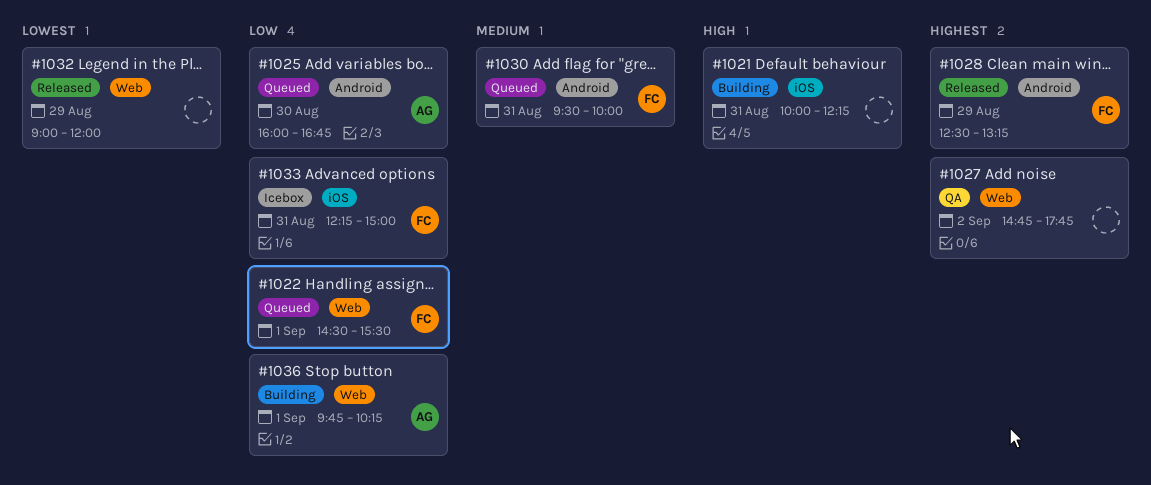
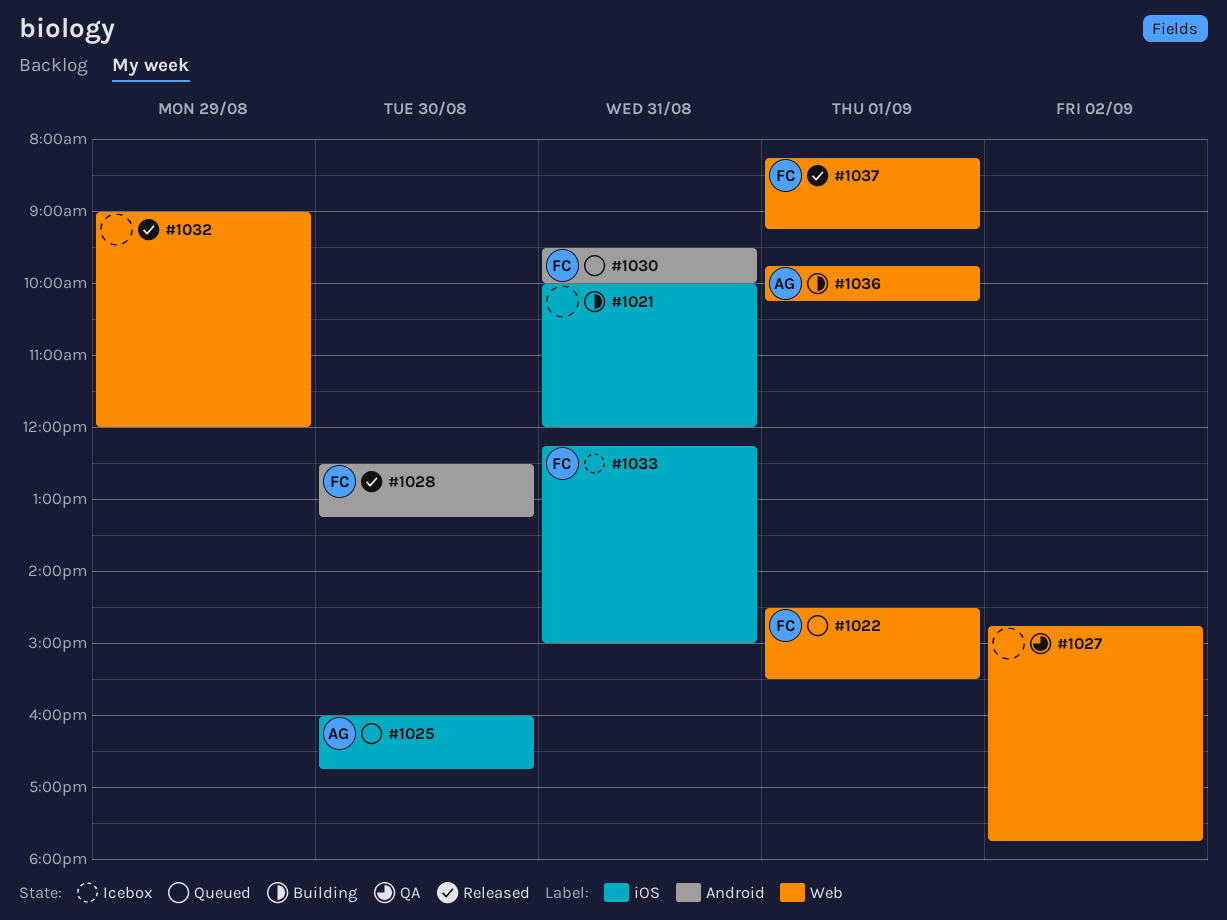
#1021, ends: 12:15 -> 12:00
#1025, label: Android -> iOS
#1028, day: Aug 29 -> Aug 30
#1037: none -> present

